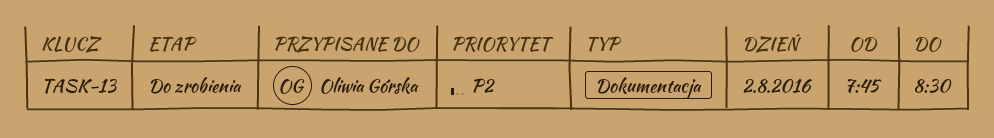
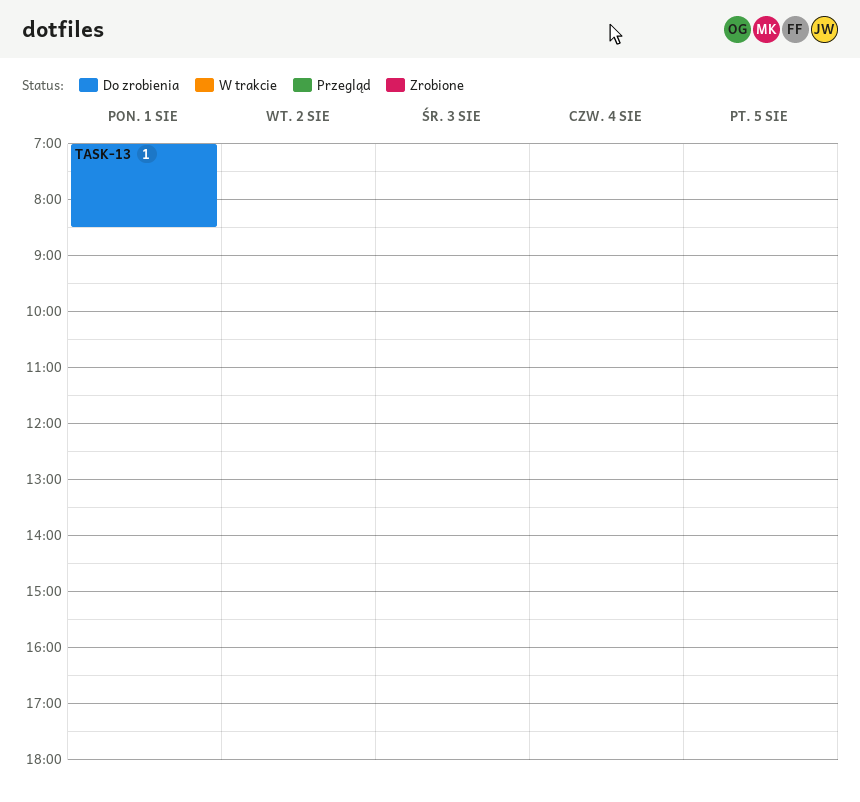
TASK-13, day: Aug 2 -> Aug 1
TASK-13, begins: 07:45 -> 07:00

